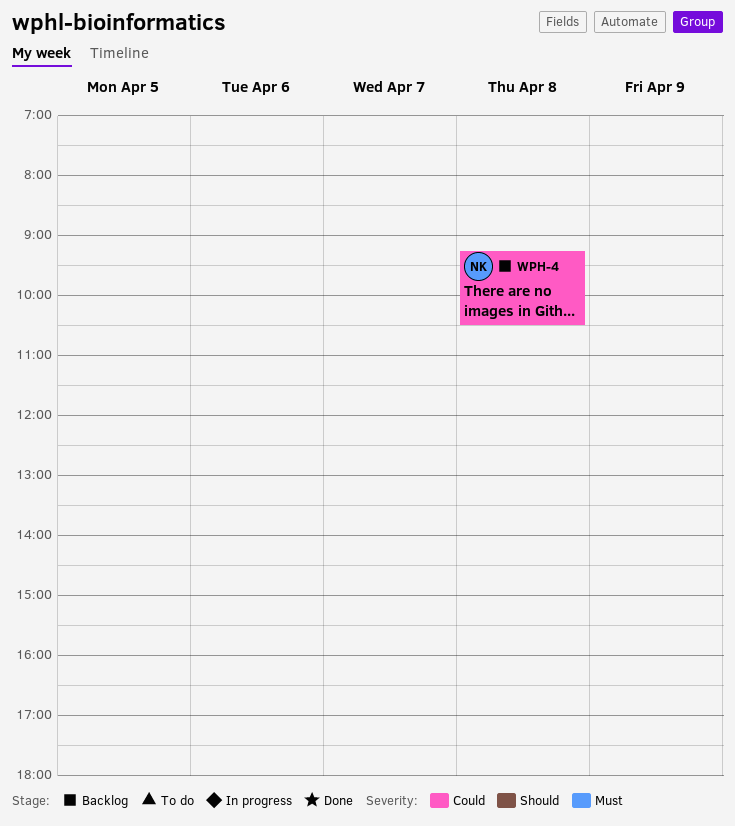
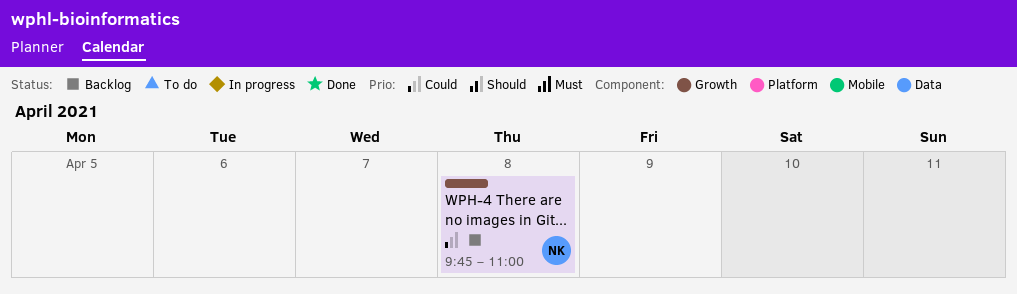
WPH-4, begins: 09:15 -> 09:45
WPH-4, ends: 10:30 -> 11:00

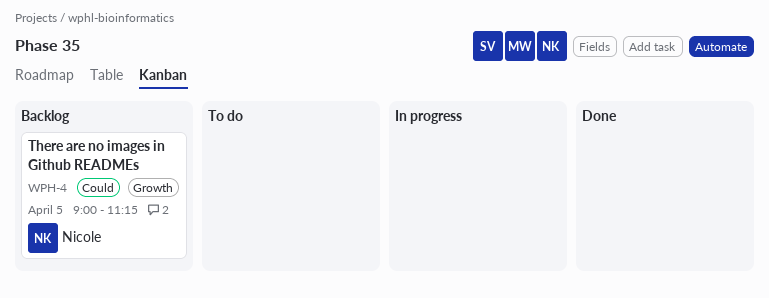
WPH-4, day: Apr 8 -> Apr 5
WPH-4, begins: 09:45 -> 09:00
WPH-4, ends: 11:00 -> 11:15

